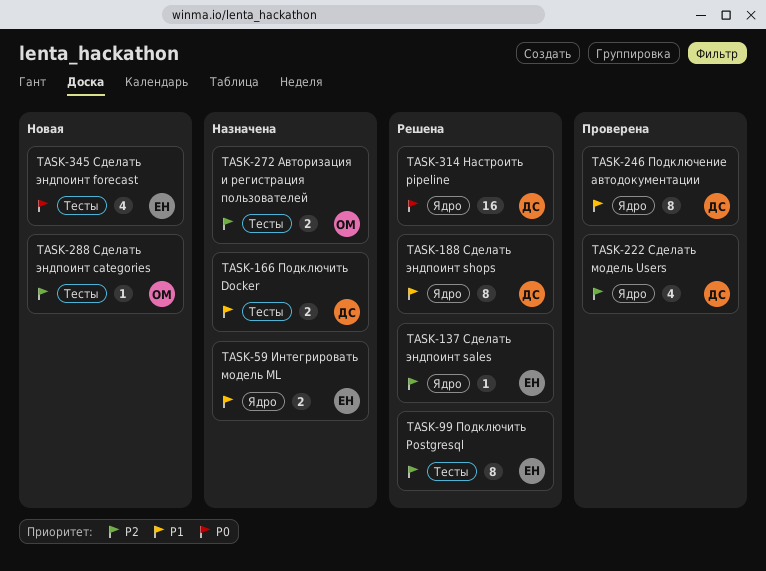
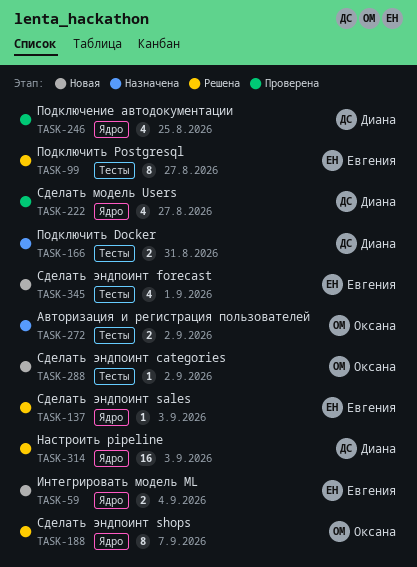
TASK-59, status: Назначена -> Новая
TASK-188, owner: Диана -> Оксана
TASK-246, estimate: 8 -> 4

